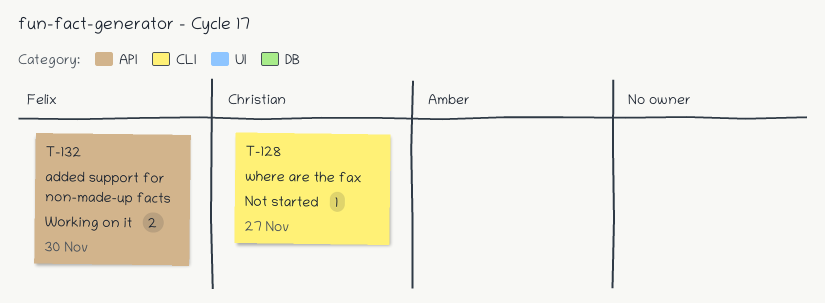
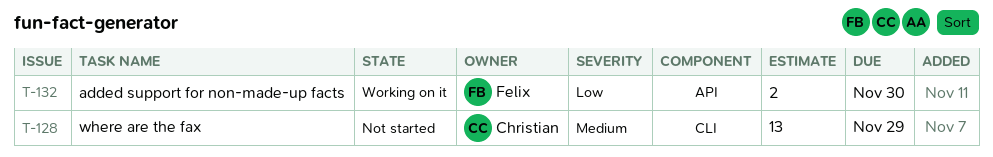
T-128, estimate: 1 -> 13
T-128, due: Nov 27 -> Nov 29

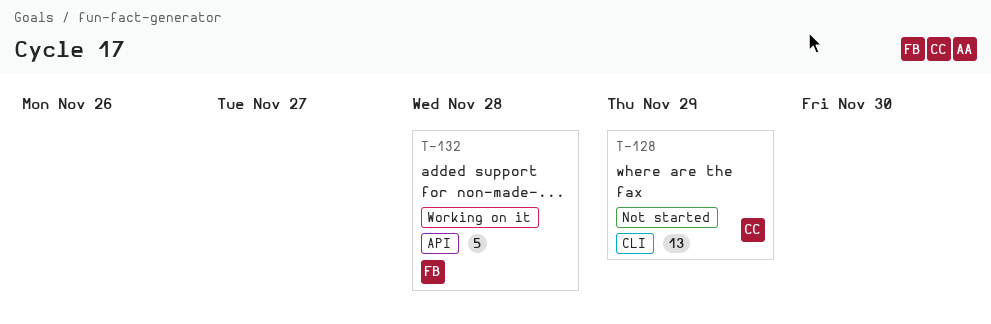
T-132, estimate: 2 -> 5
T-132, due: Nov 30 -> Nov 28

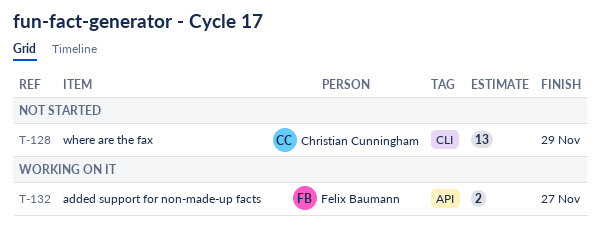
T-132, estimate: 5 -> 2
T-132, due: Nov 28 -> Nov 27

